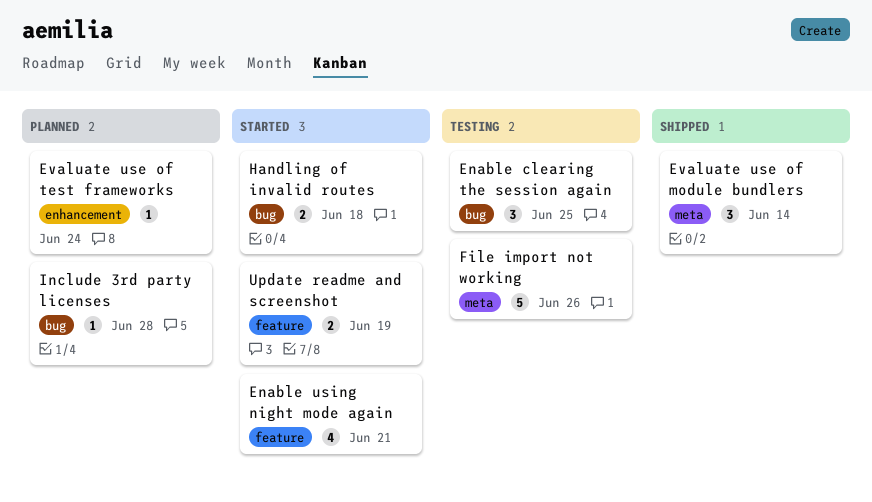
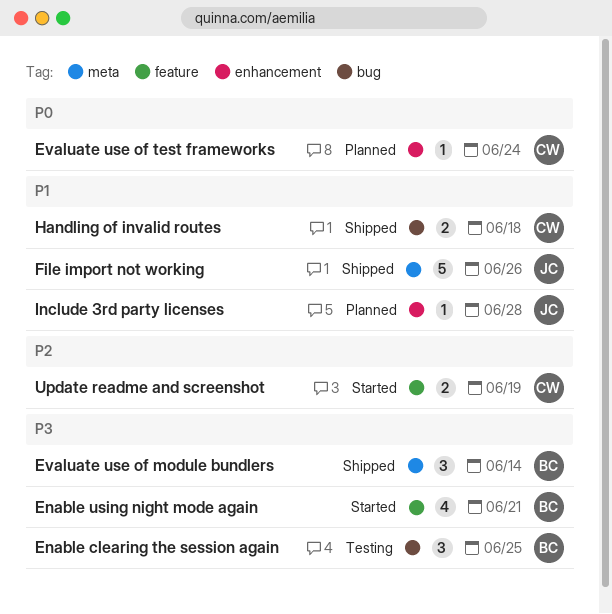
File import not working, status: Testing -> Shipped
Handling of invalid routes, status: Started -> Shipped
Include 3rd party licenses, label: bug -> enhancement

